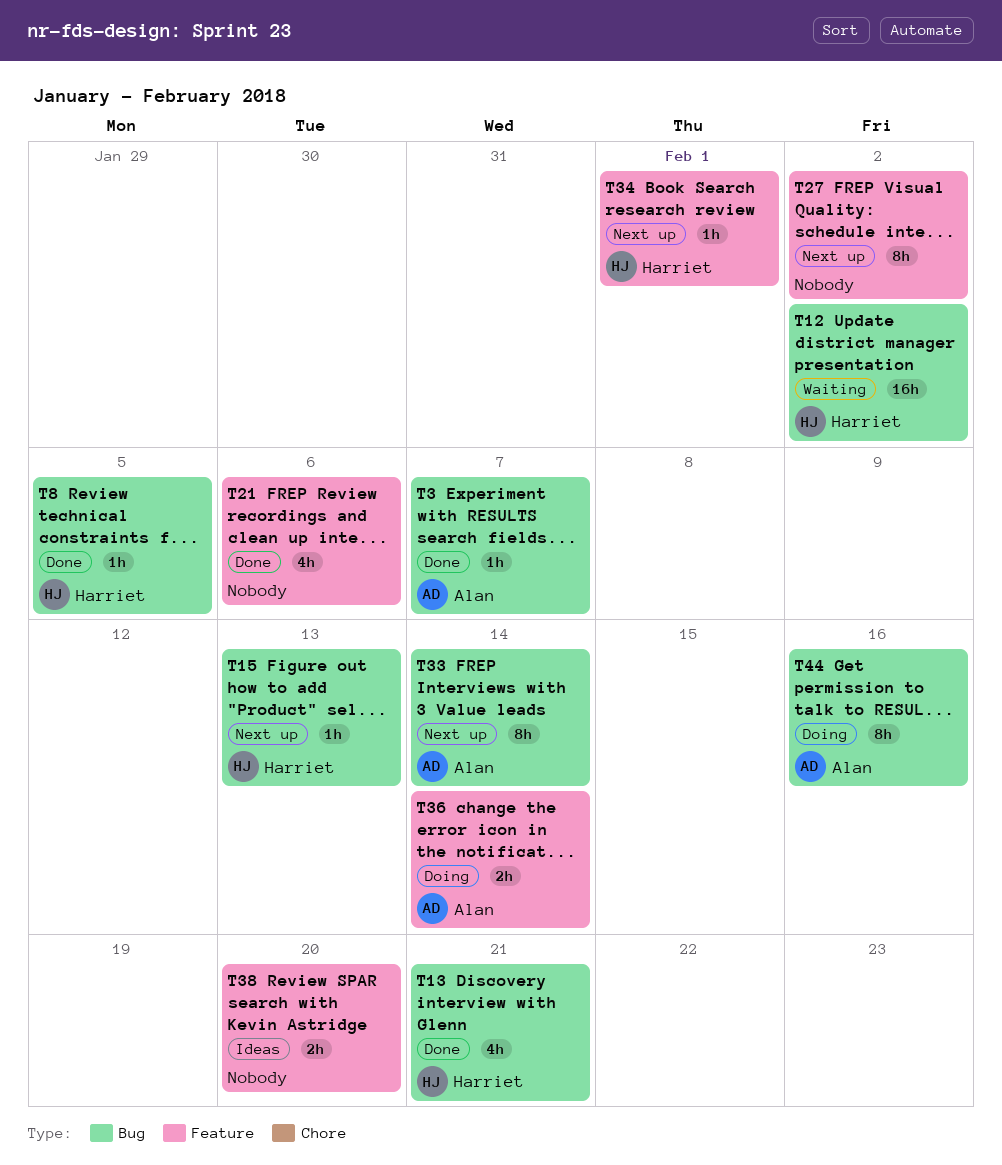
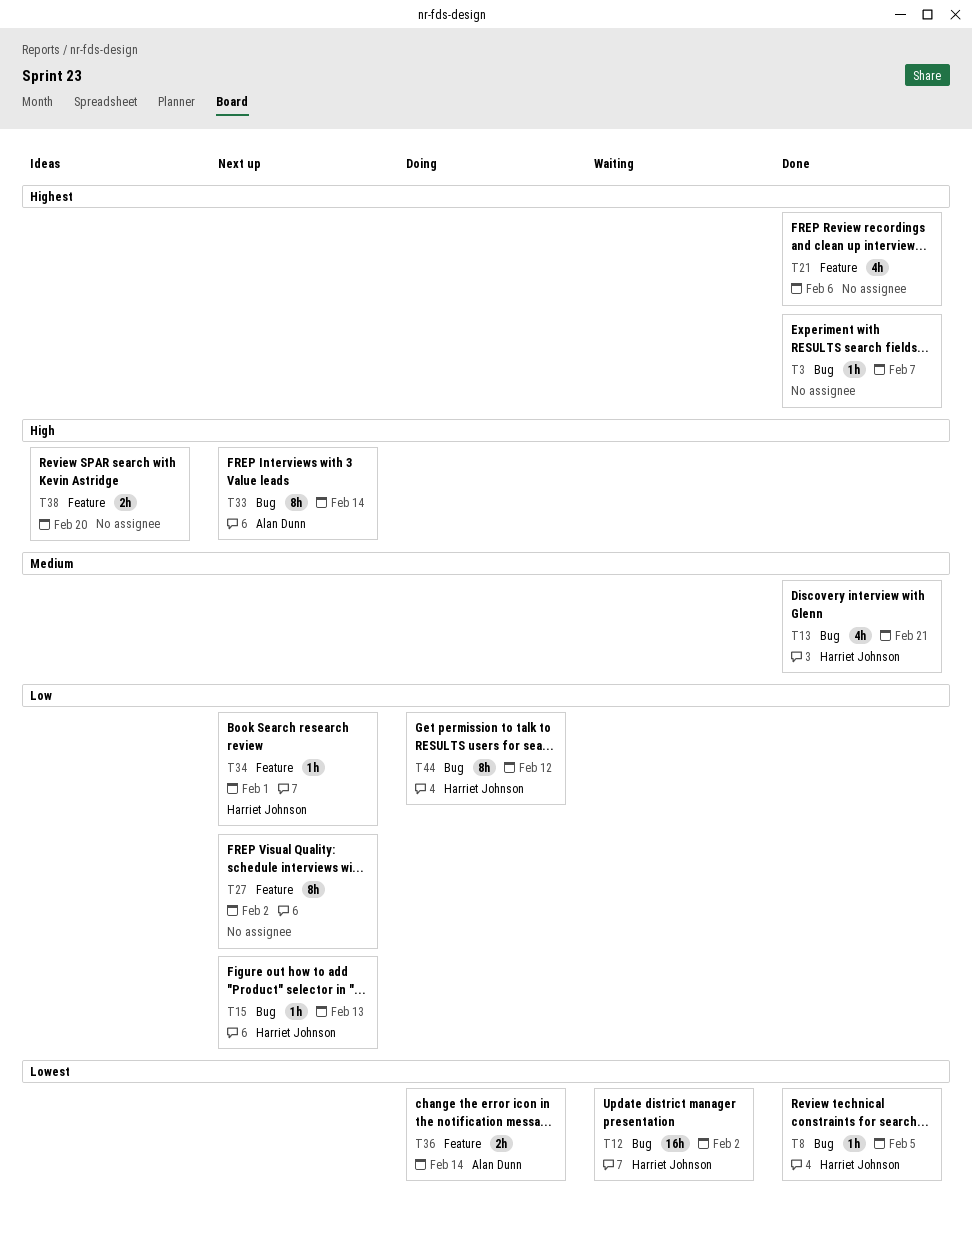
T3, owner: Alan Dunn -> none
T44, owner: Alan Dunn -> Harriet Johnson
T44, due: Feb 16 -> Feb 12

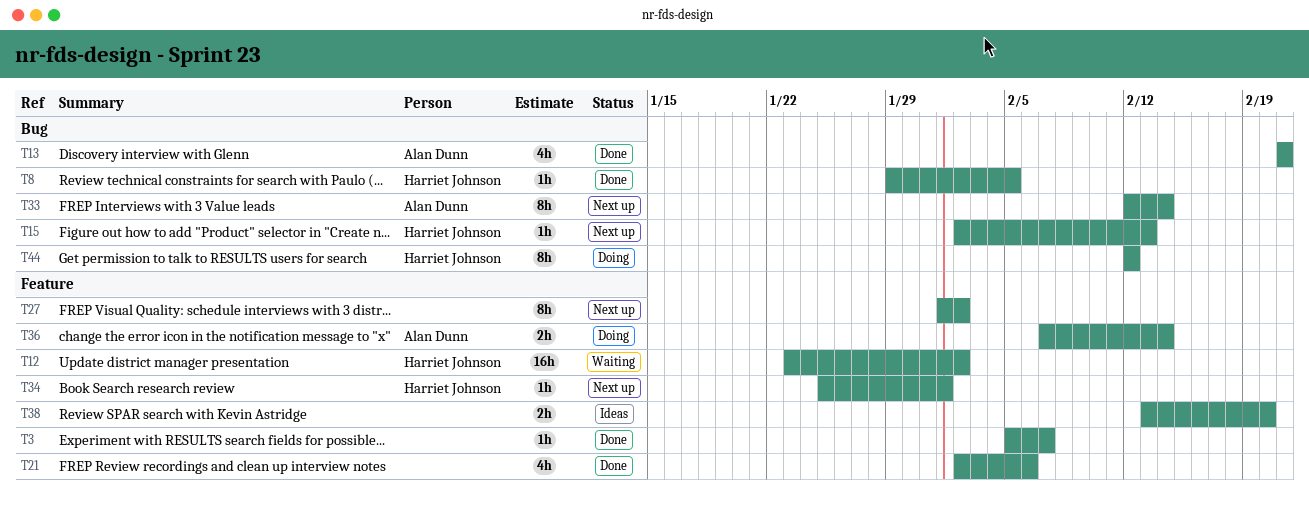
T3, label: Bug -> Feature
T12, label: Bug -> Feature
T13, owner: Harriet Johnson -> Alan Dunn

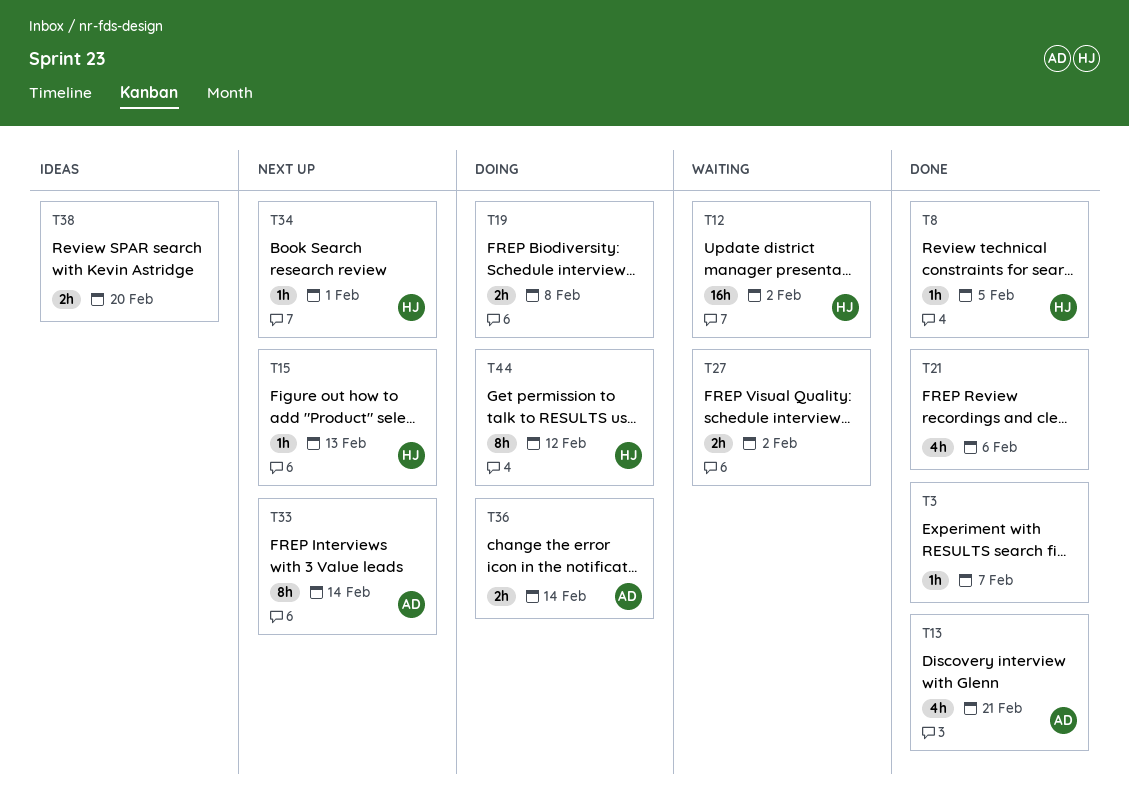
T19: none -> present
T27, status: Next up -> Waiting
T27, estimate: 8h -> 2h

